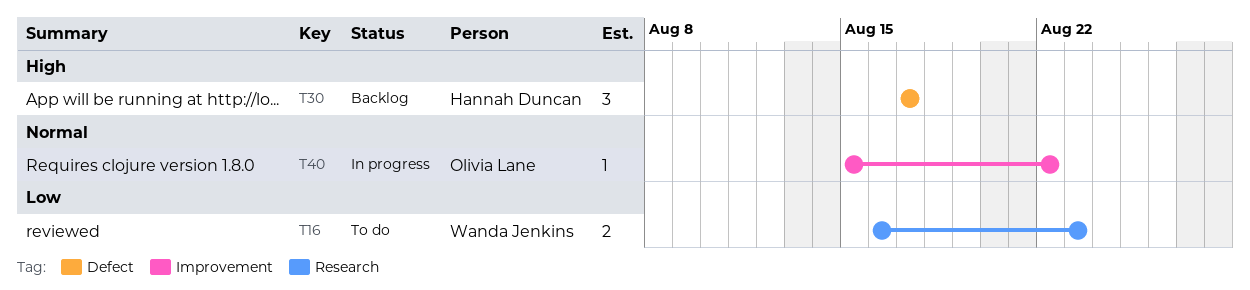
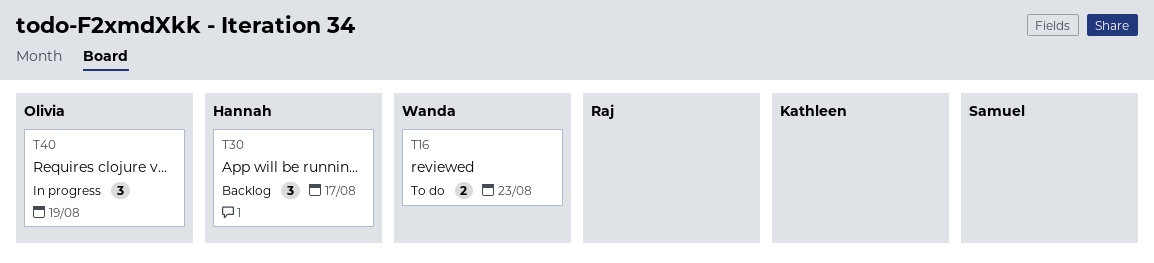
T40, estimate: 1 -> 3
T40, due: Aug 22 -> Aug 19

